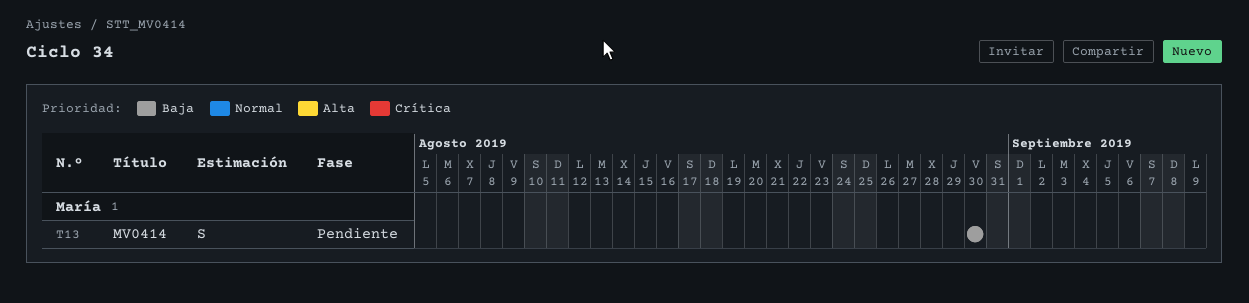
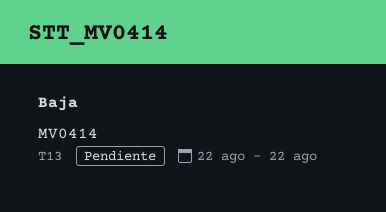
T13, start: Aug 30 -> Aug 22
T13, due: Aug 30 -> Aug 22

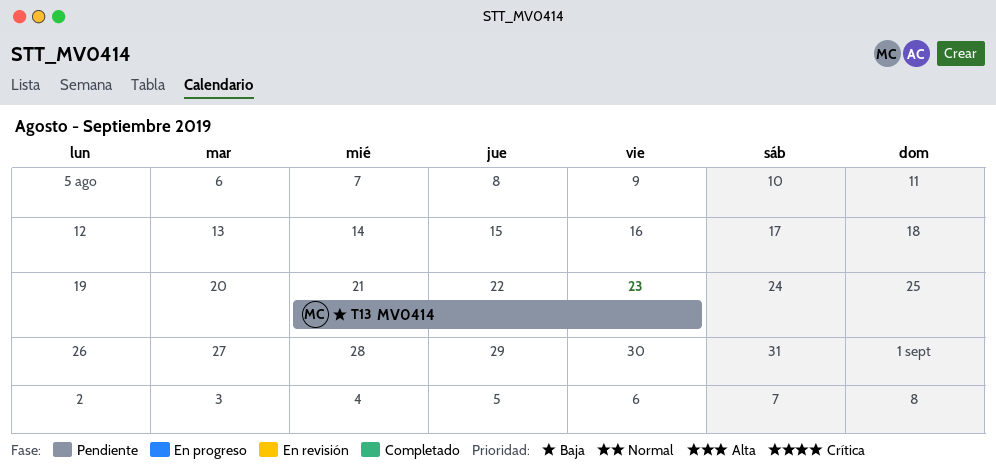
T13, start: Aug 22 -> Aug 21
T13, due: Aug 22 -> Aug 23

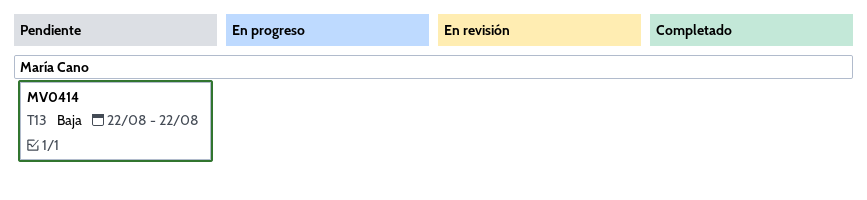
T13, start: Aug 21 -> Aug 22
T13, due: Aug 23 -> Aug 22

